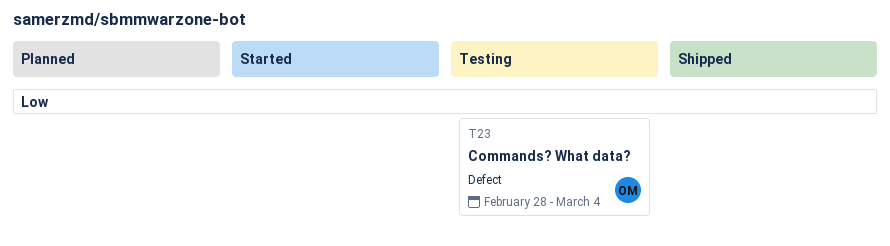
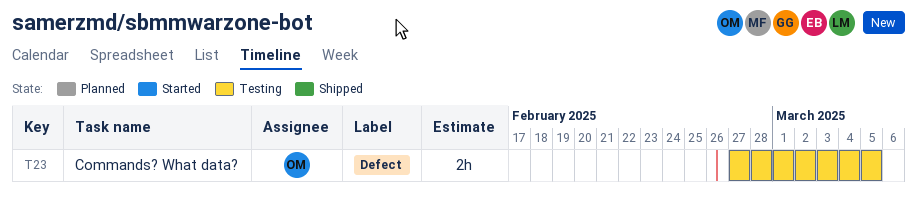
T23, start: Feb 28 -> Feb 27
T23, due: Mar 4 -> Mar 5

